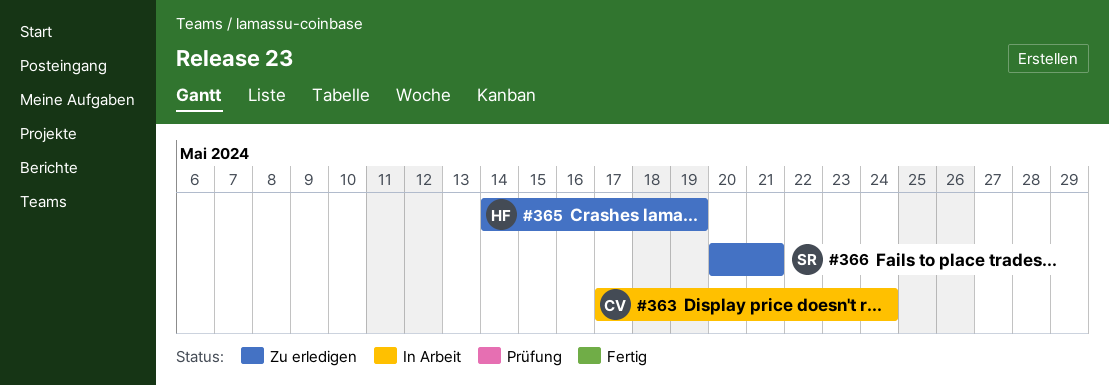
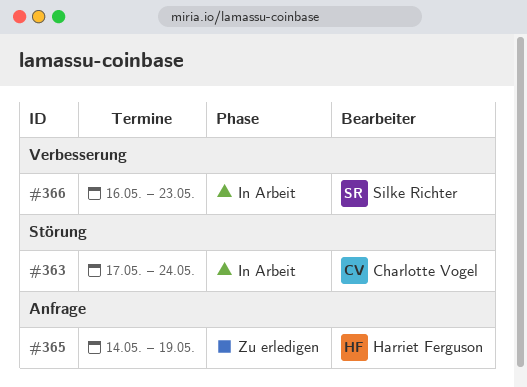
#366, status: Zu erledigen -> In Arbeit
#366, start: May 20 -> May 16
#366, due: May 21 -> May 23

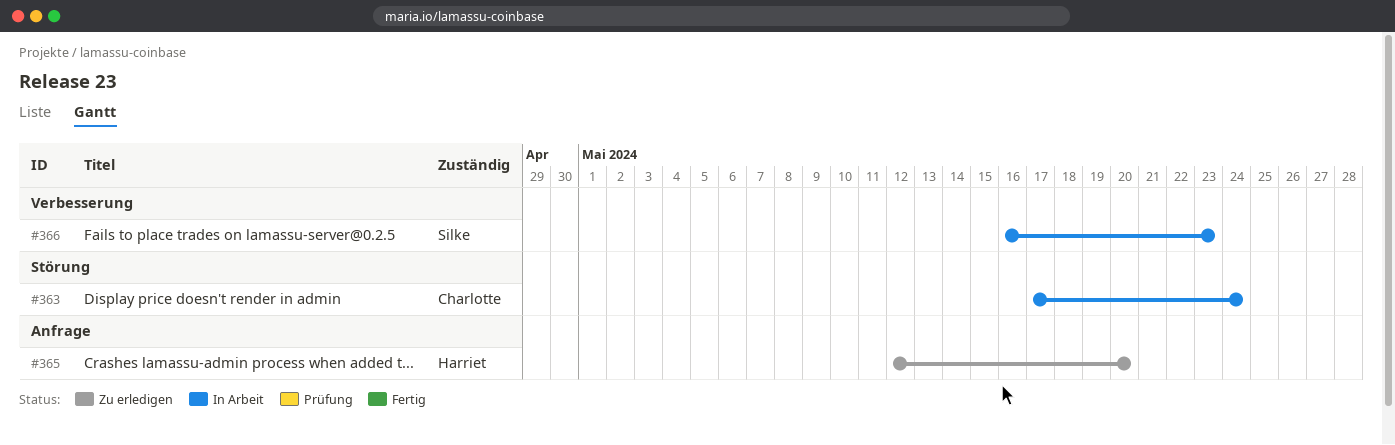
#365, start: May 14 -> May 12
#365, due: May 19 -> May 20

